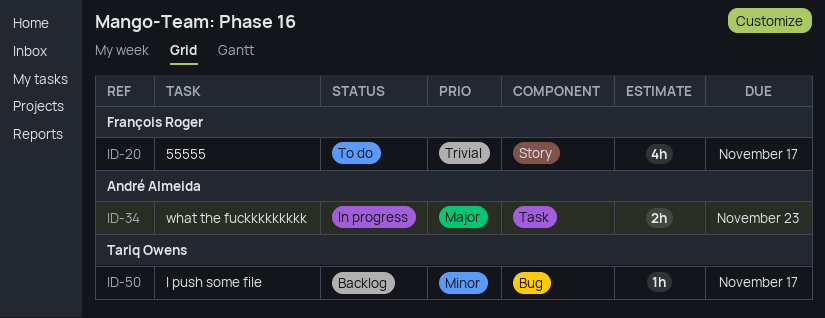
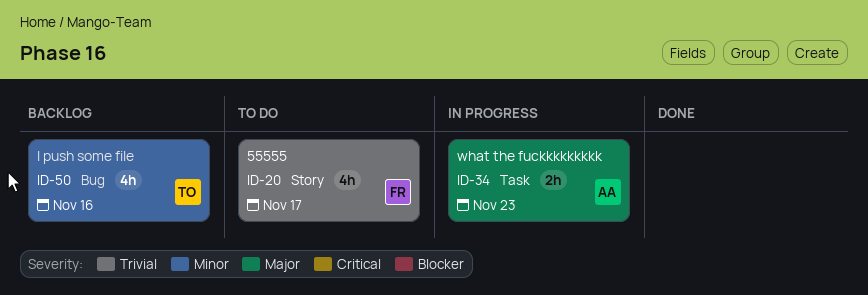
ID-50, estimate: 1h -> 4h
ID-50, due: Nov 17 -> Nov 16

